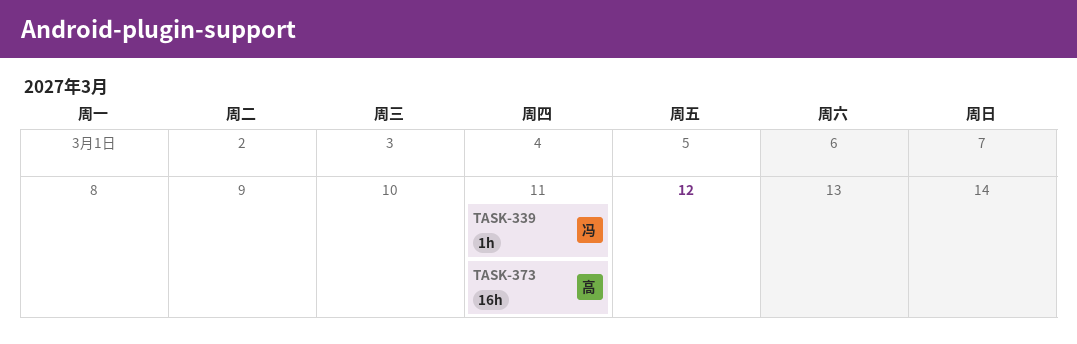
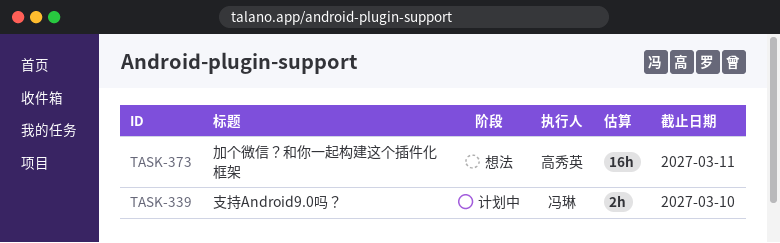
TASK-339, estimate: 1h -> 2h
TASK-339, due: Mar 11 -> Mar 10

